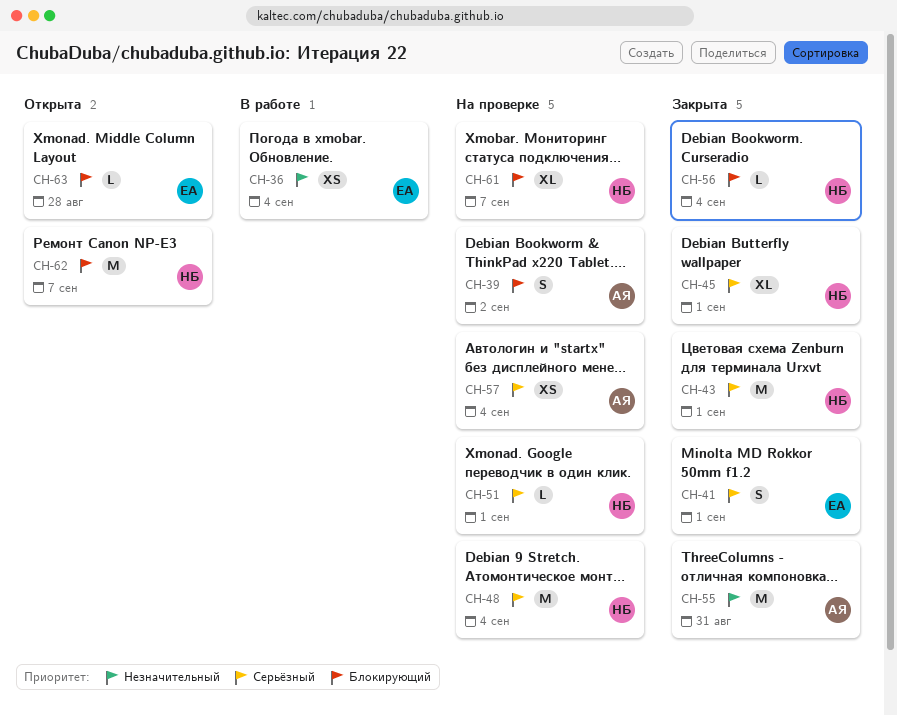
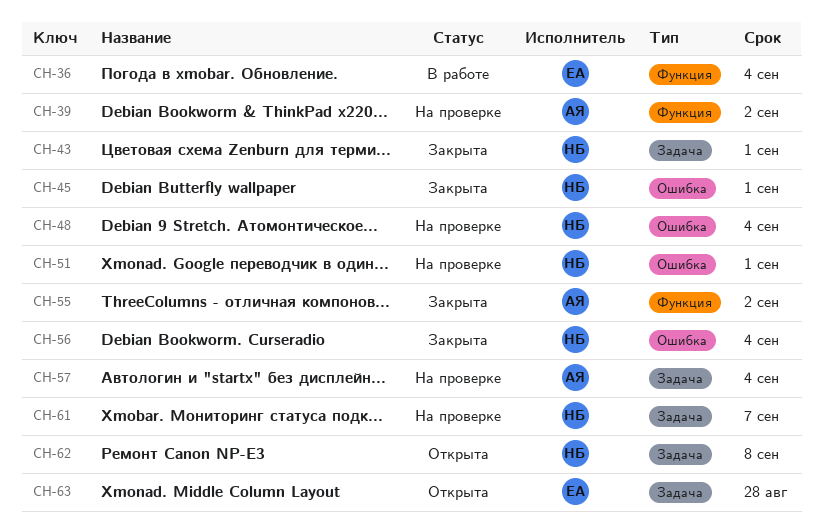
CH-41: present -> none
CH-55, due: Aug 31 -> Sep 2
CH-62, due: Sep 7 -> Sep 8

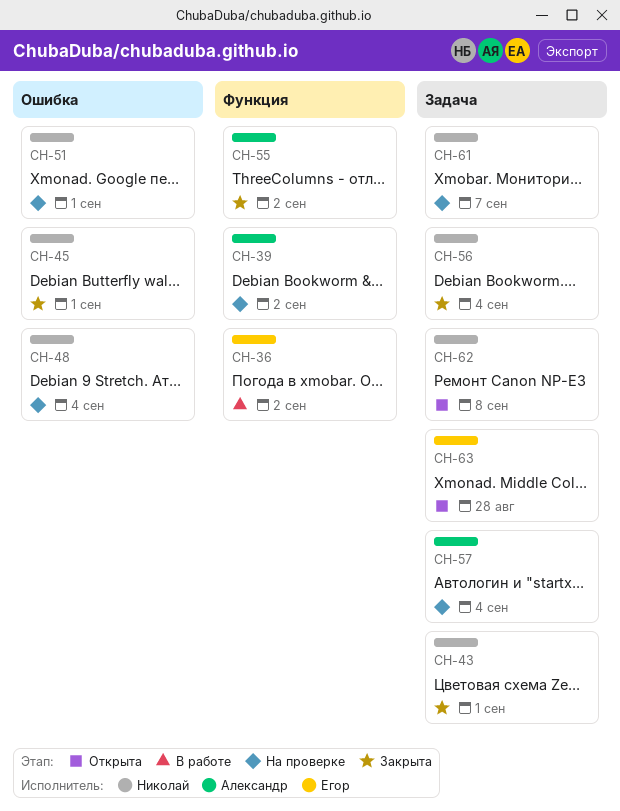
CH-36, due: Sep 4 -> Sep 2
CH-56, label: Ошибка -> Задача

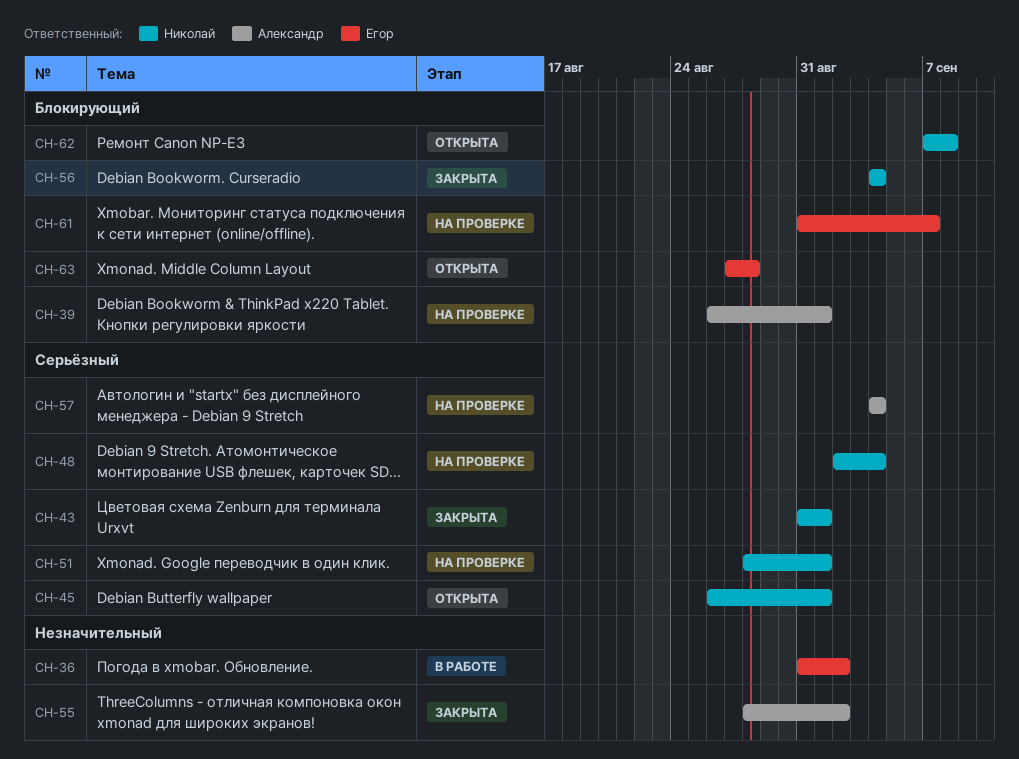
CH-39, due: Sep 2 -> Sep 1
CH-45, status: Закрыта -> Открыта
CH-61, owner: Николай -> Егор

